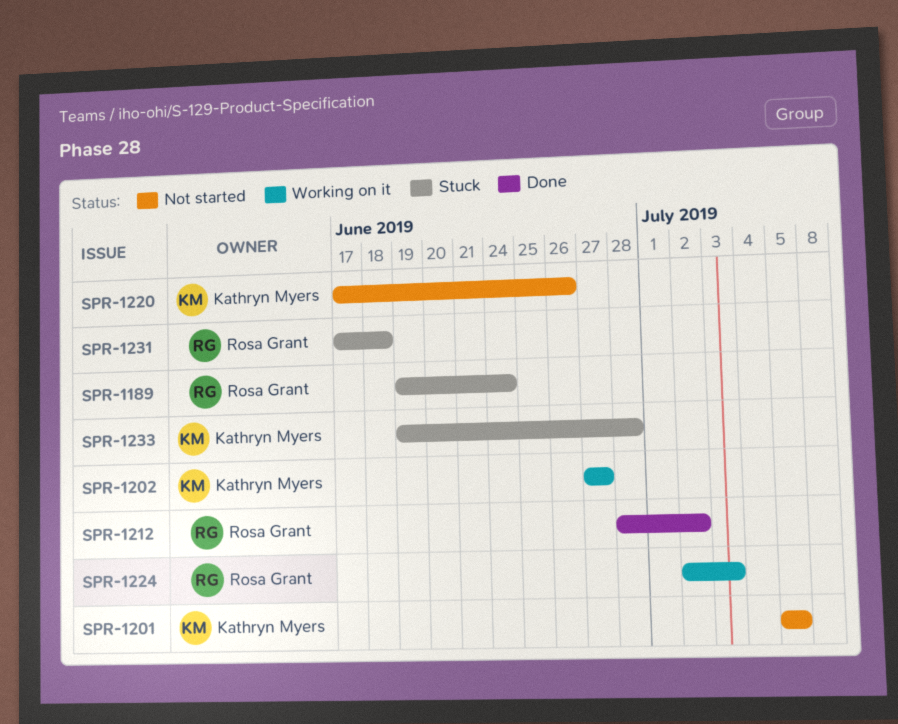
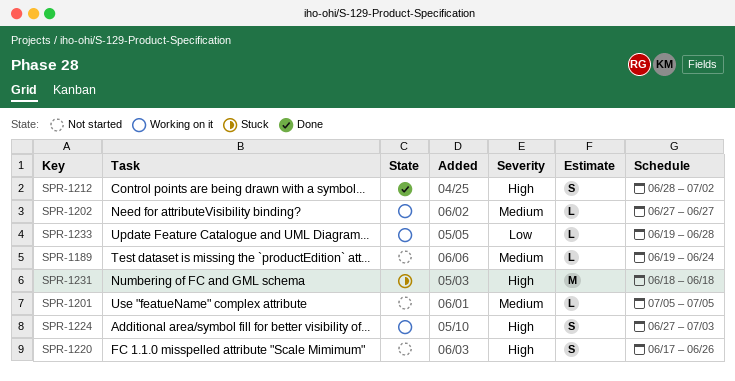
SPR-1189, status: Stuck -> Not started
SPR-1224, start: Jul 2 -> Jun 27
SPR-1231, start: Jun 17 -> Jun 18
SPR-1233, status: Stuck -> Working on it

